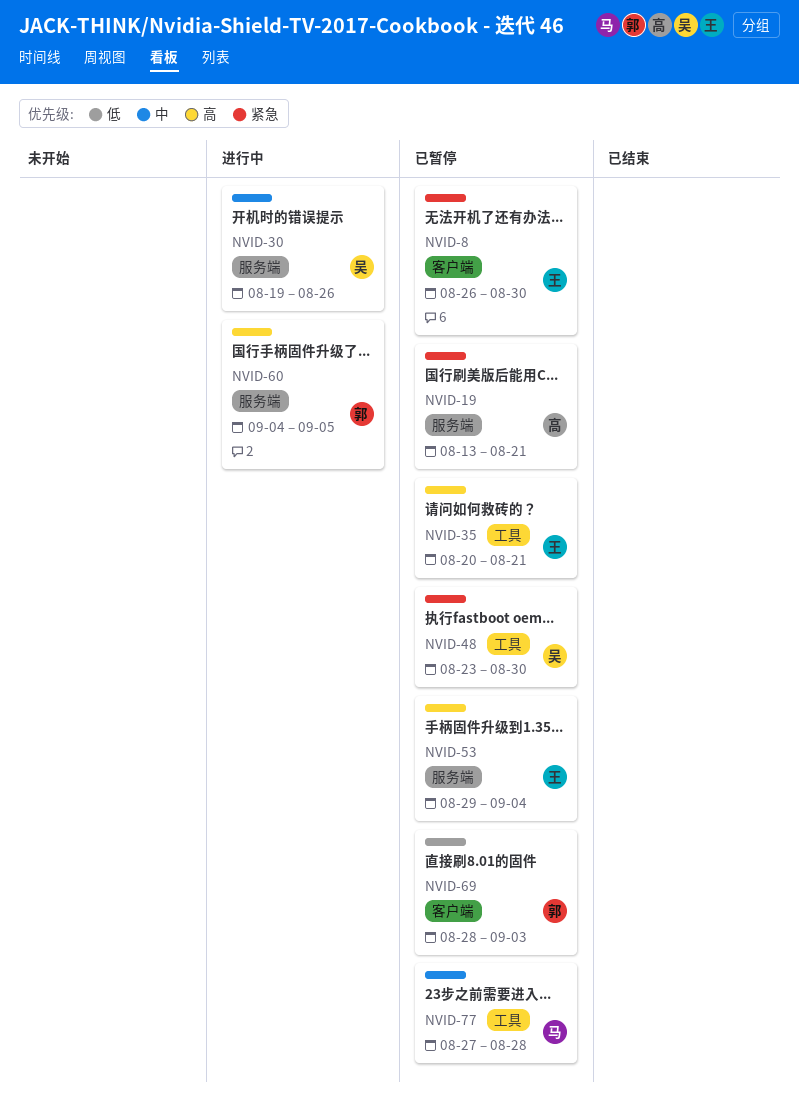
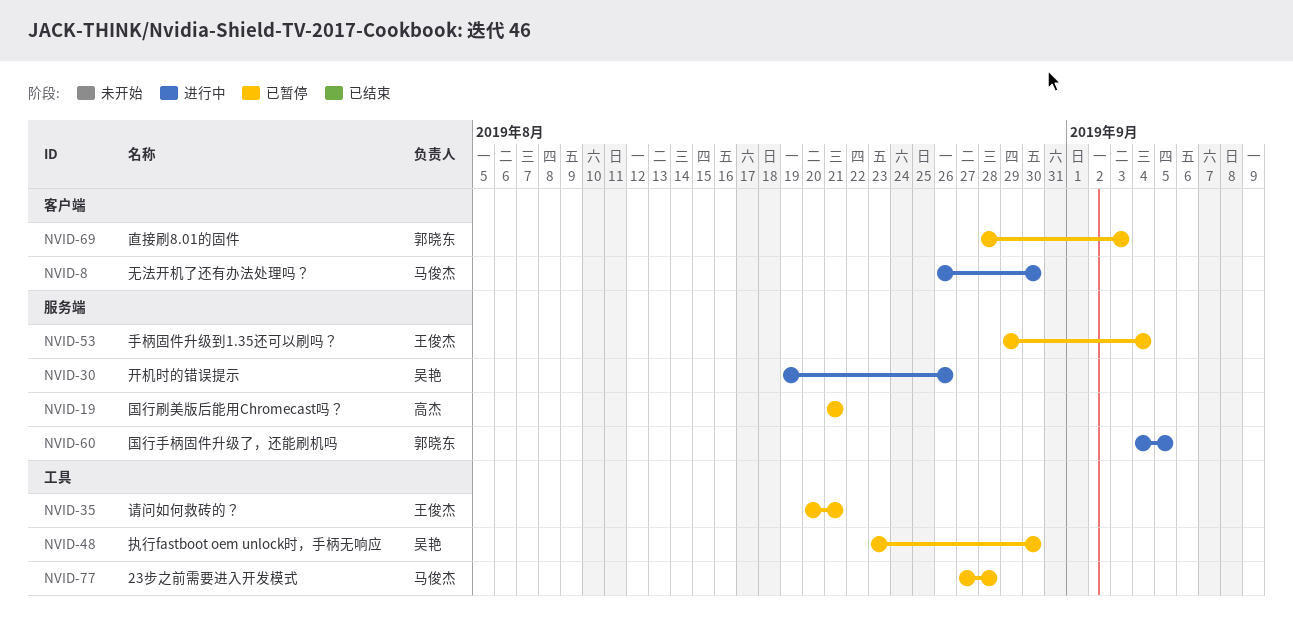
NVID-8, status: 已暂停 -> 进行中
NVID-8, owner: 王俊杰 -> 马俊杰
NVID-19, start: Aug 13 -> Aug 21

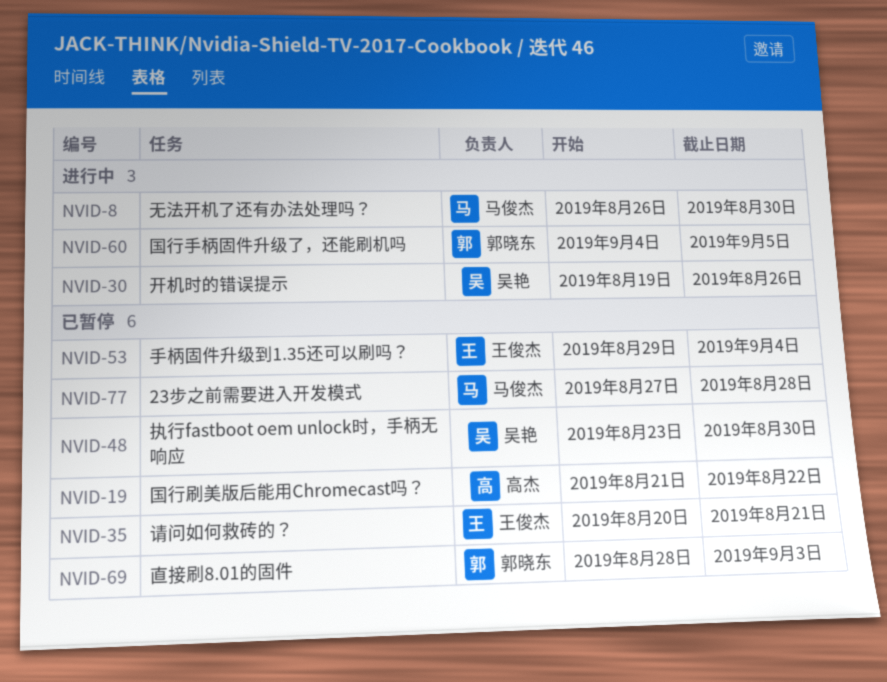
NVID-19, due: Aug 21 -> Aug 22

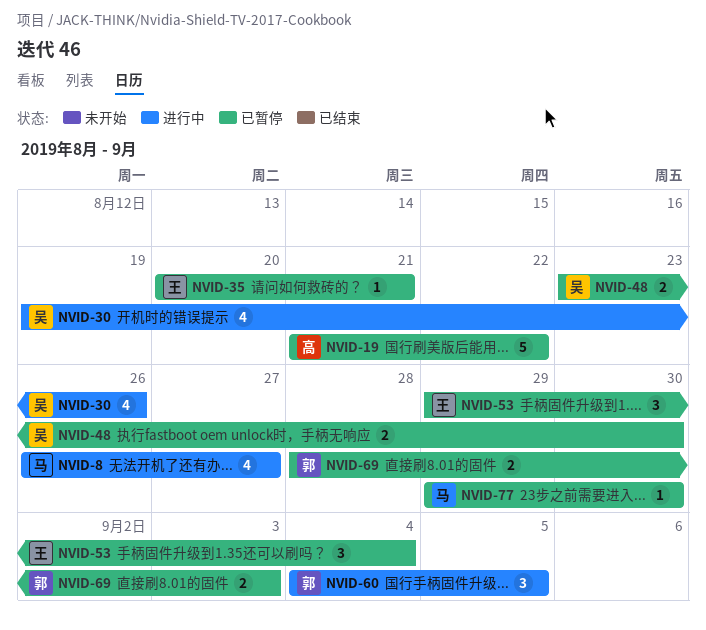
NVID-8, due: Aug 30 -> Aug 27
NVID-77, start: Aug 27 -> Aug 29
NVID-77, due: Aug 28 -> Aug 30

